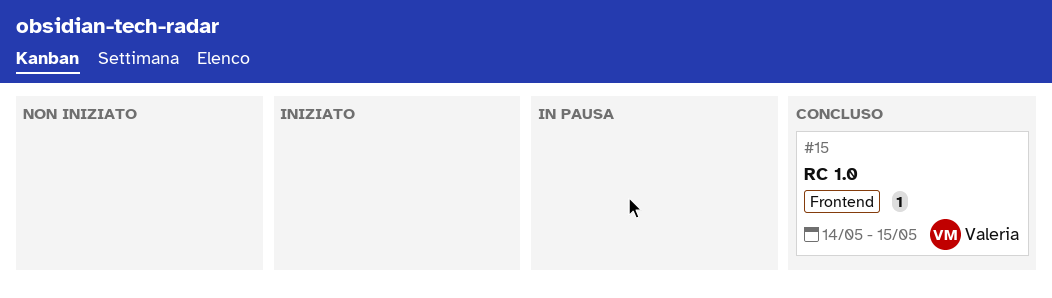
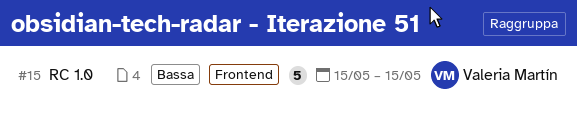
#15, estimate: 1 -> 5
#15, start: May 14 -> May 15

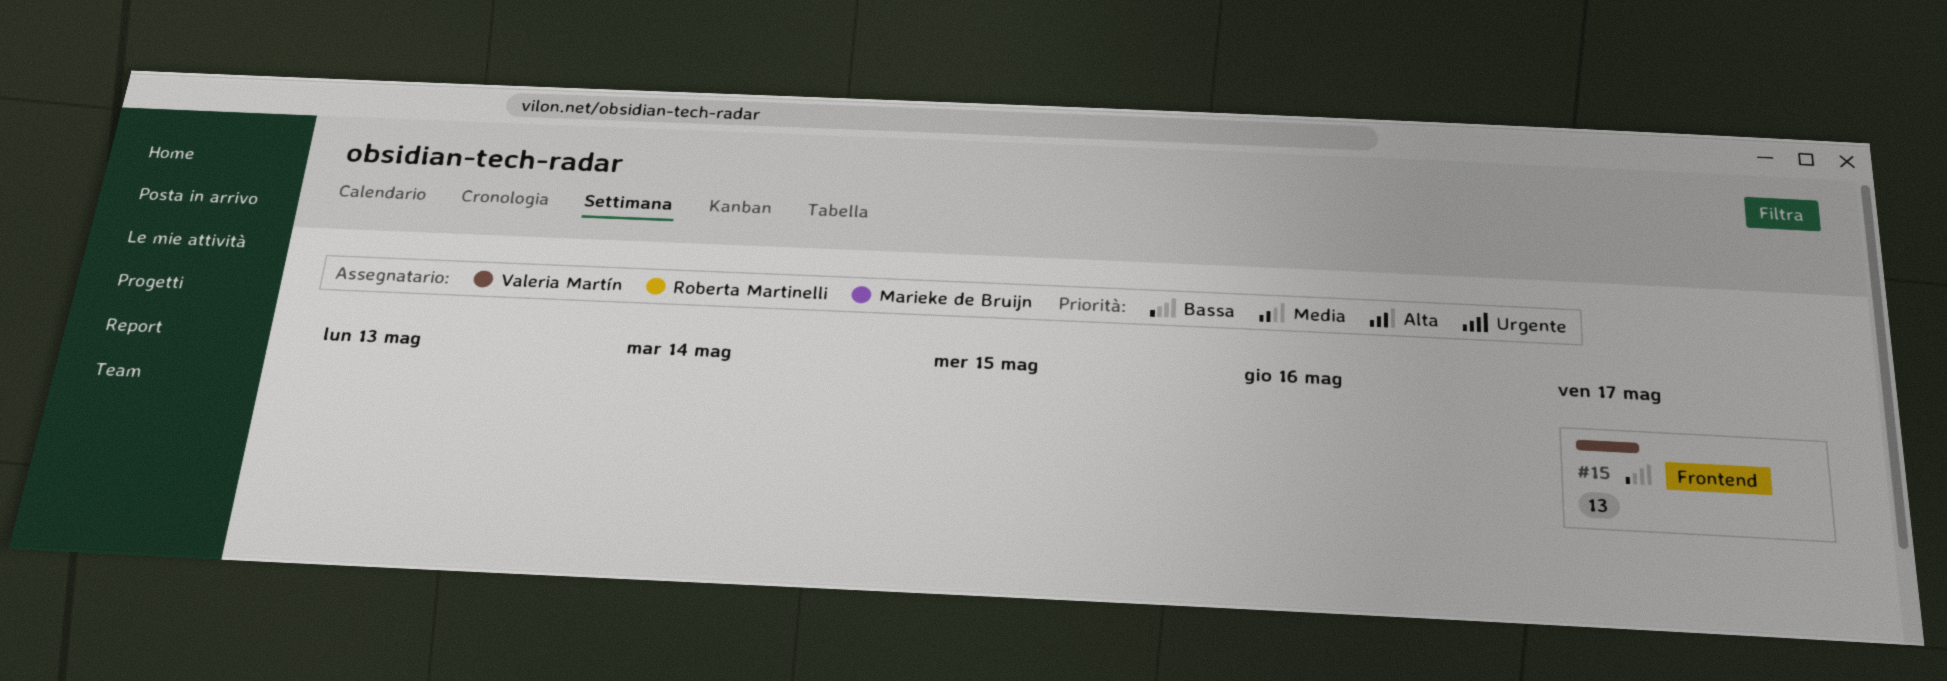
#15, estimate: 5 -> 13
#15, due: May 15 -> May 17

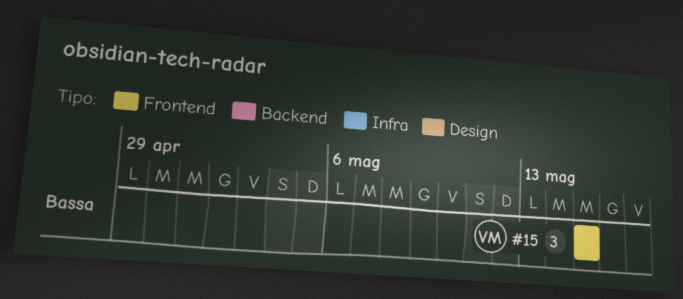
#15, estimate: 13 -> 3
#15, due: May 17 -> May 15

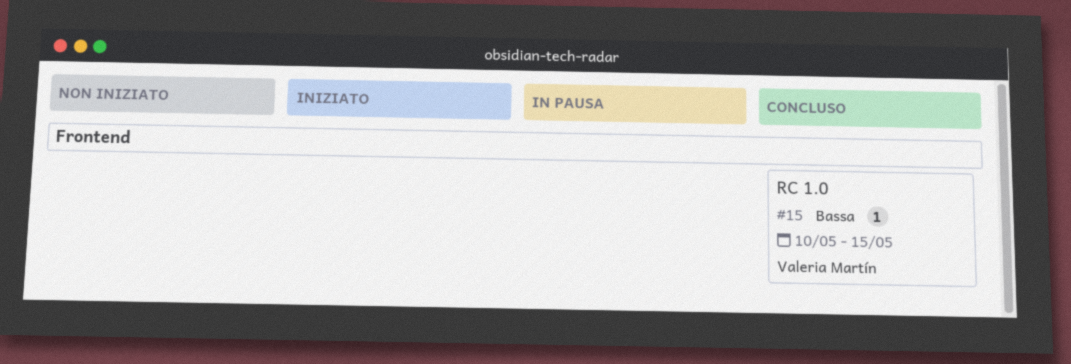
#15, estimate: 3 -> 1
#15, start: May 15 -> May 10

